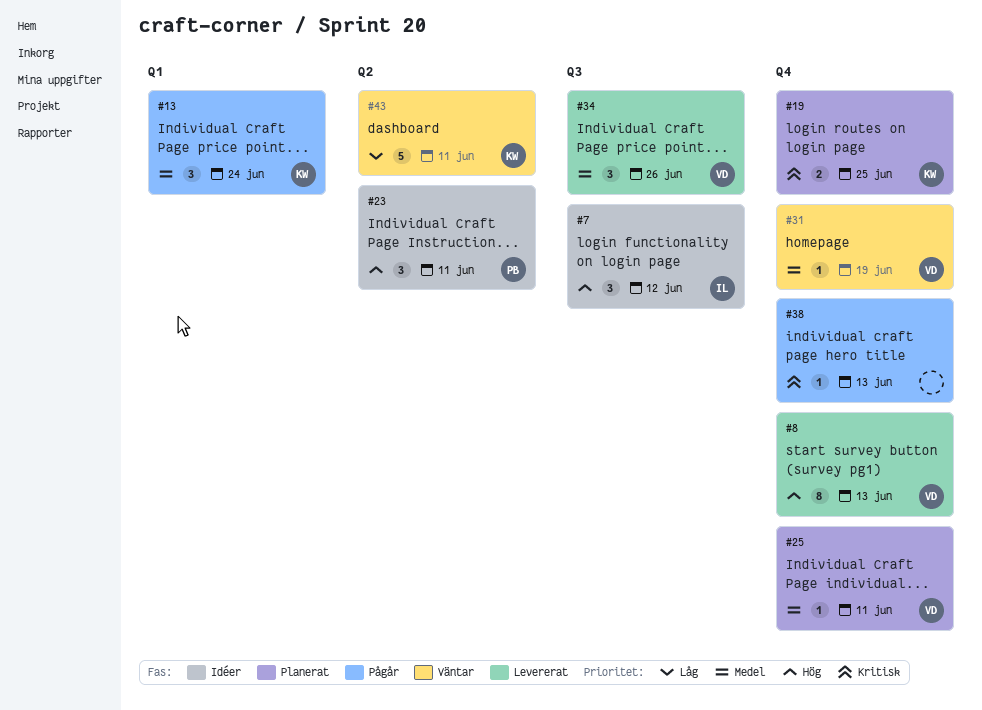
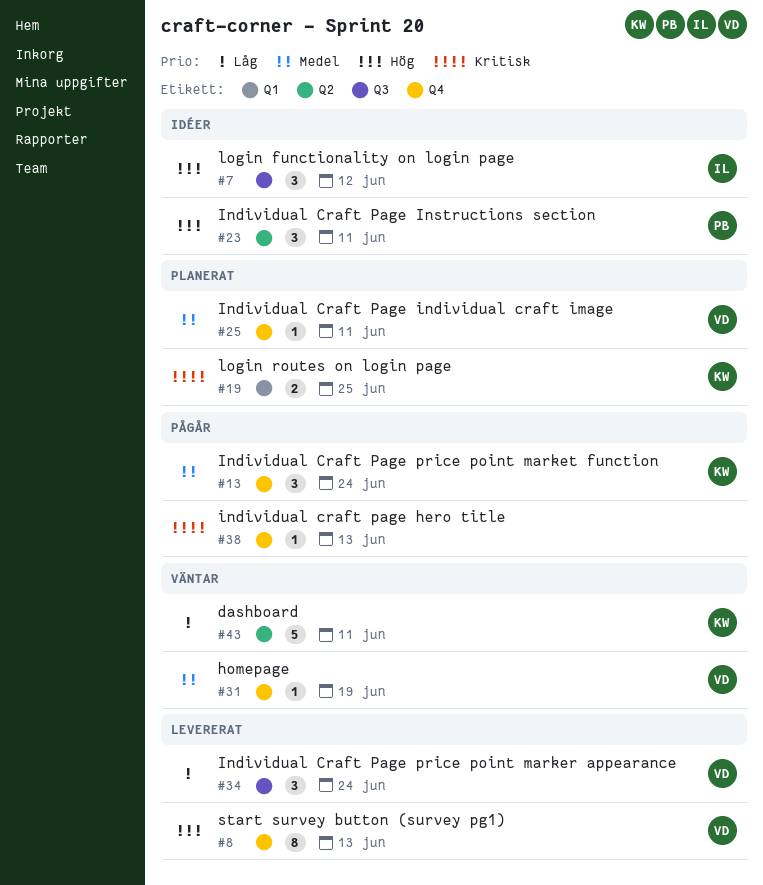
#13, label: Q1 -> Q4
#19, label: Q4 -> Q1
#34, priority: Medel -> Låg
#34, due: Jun 26 -> Jun 24

